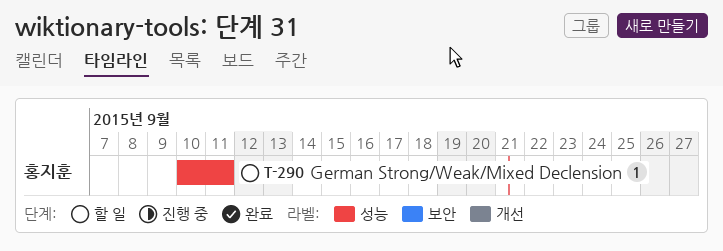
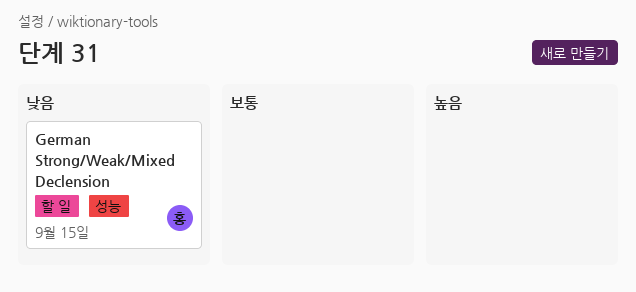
German Strong/Weak/Mixed Declension, due: Sep 11 -> Sep 15

